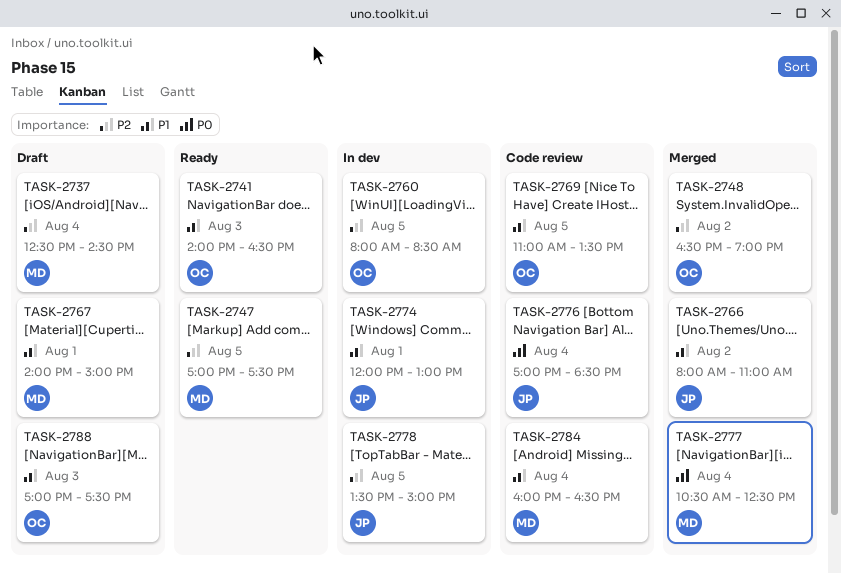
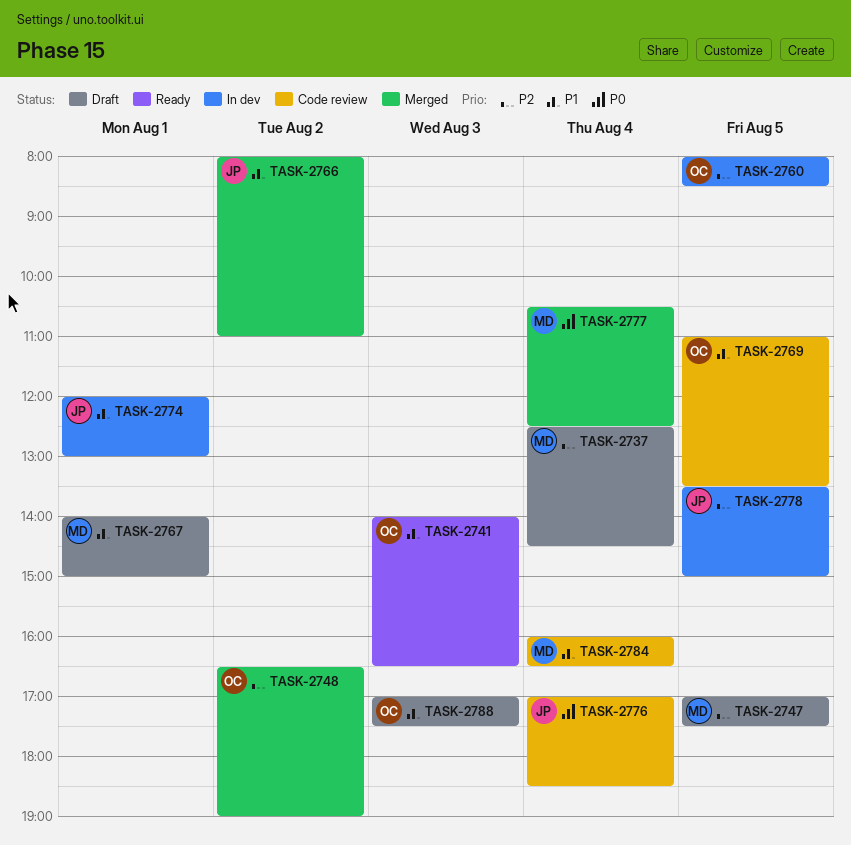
TASK-2747, status: Ready -> Draft

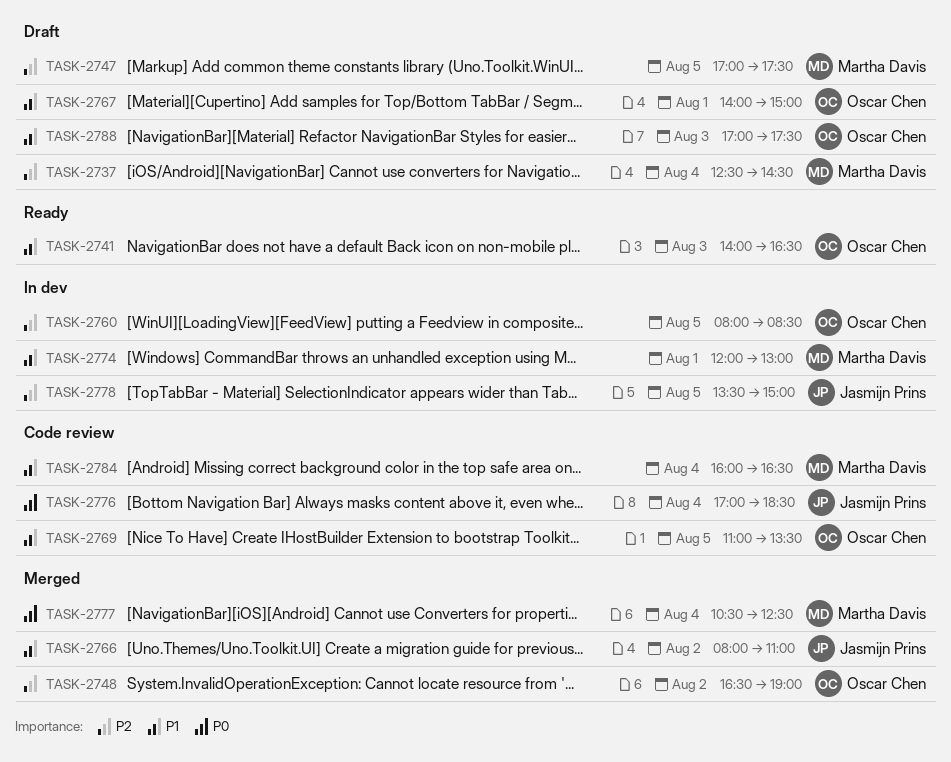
TASK-2767, owner: Martha Davis -> Oscar Chen
TASK-2774, owner: Jasmijn Prins -> Martha Davis

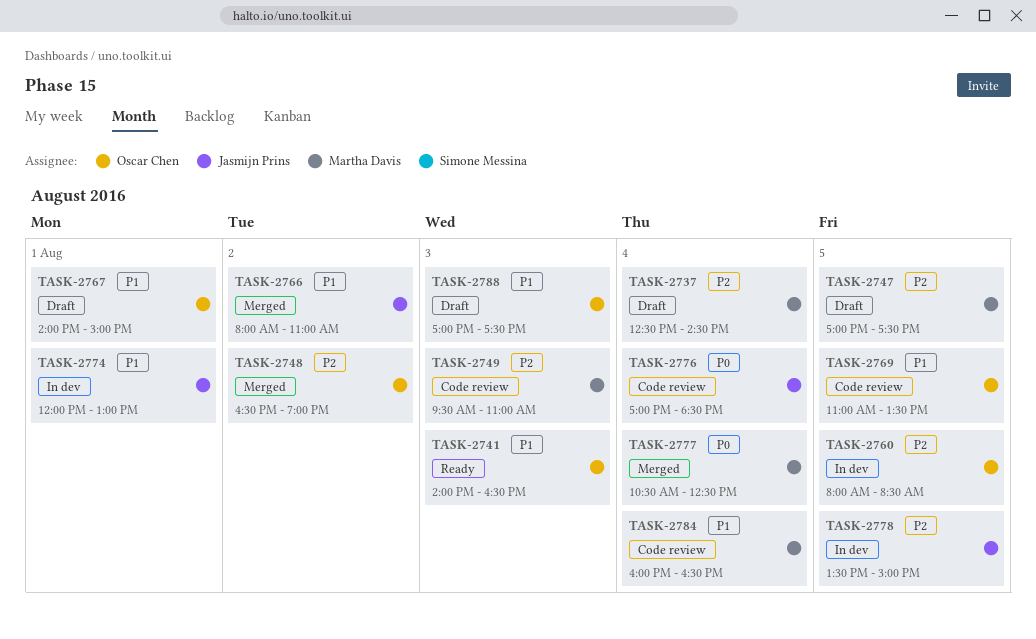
TASK-2749: none -> present
TASK-2774, owner: Martha Davis -> Jasmijn Prins

